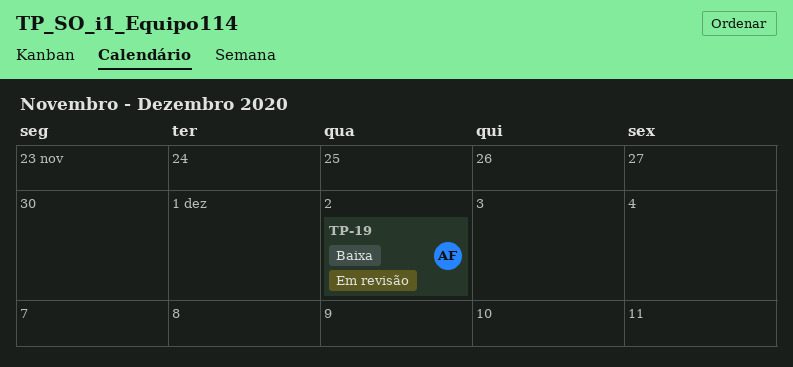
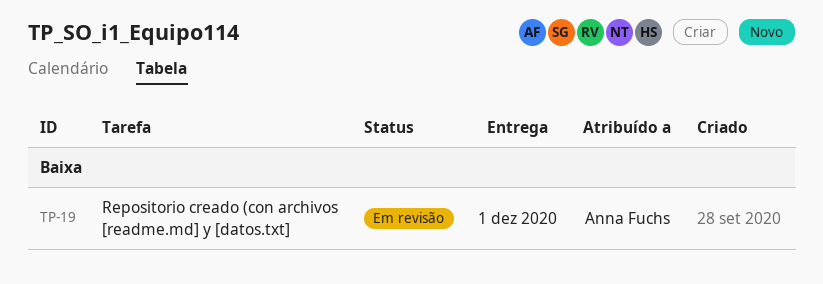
TP-19, due: Dec 2 -> Dec 1

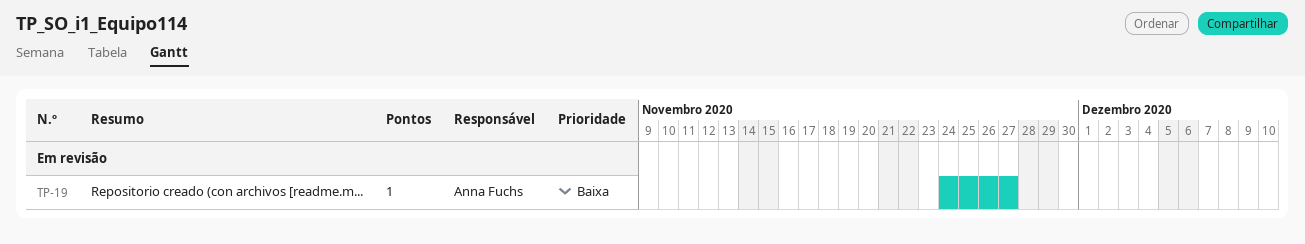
TP-19, due: Dec 1 -> Nov 27

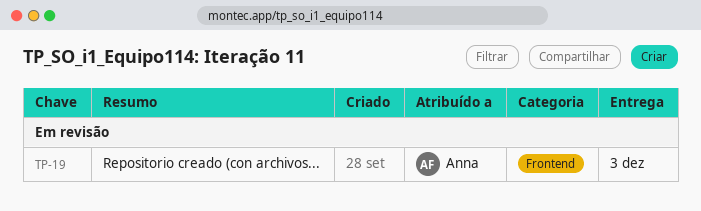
TP-19, due: Nov 27 -> Dec 3

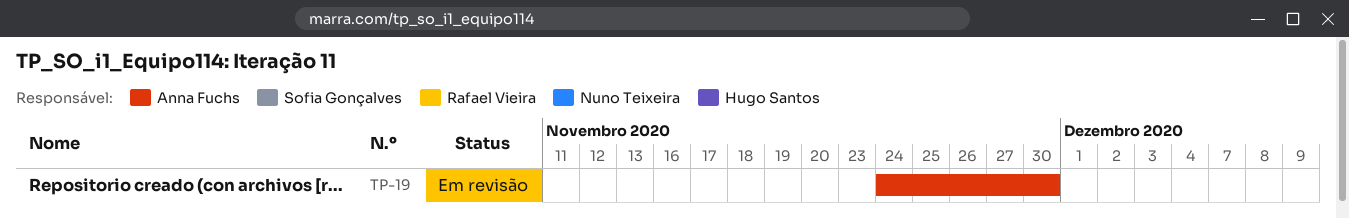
TP-19, due: Dec 3 -> Nov 30

